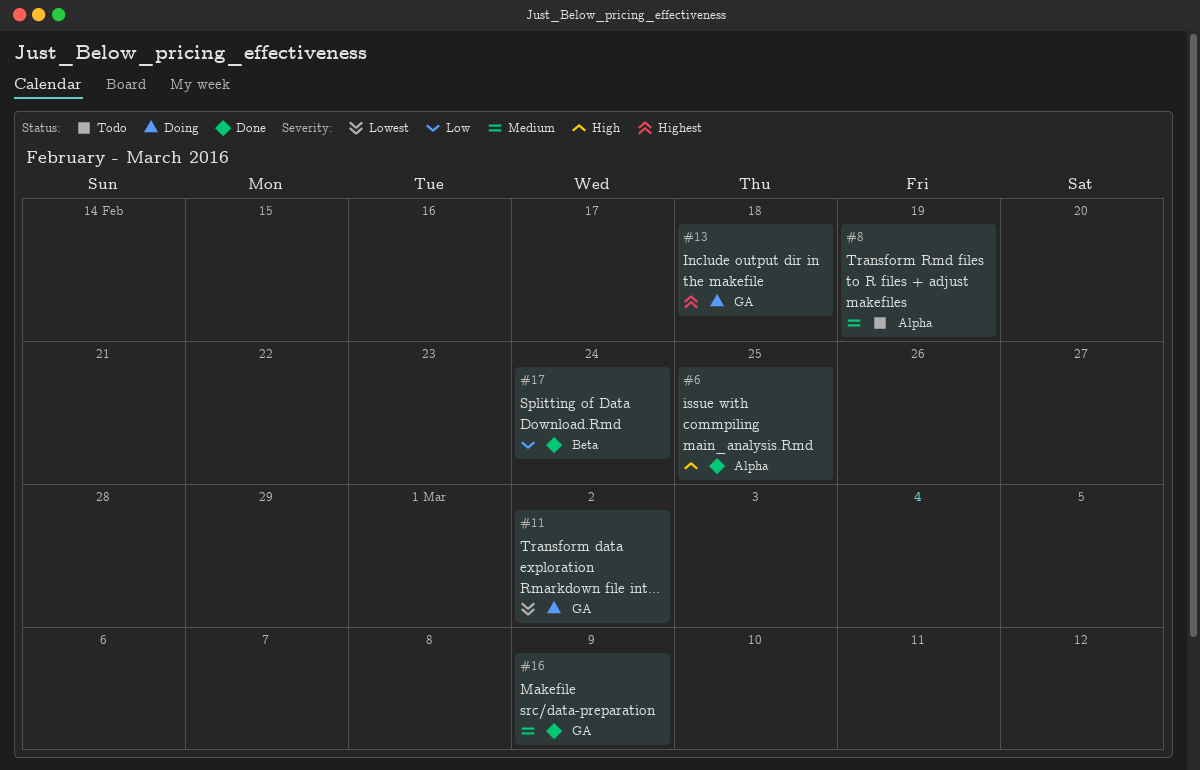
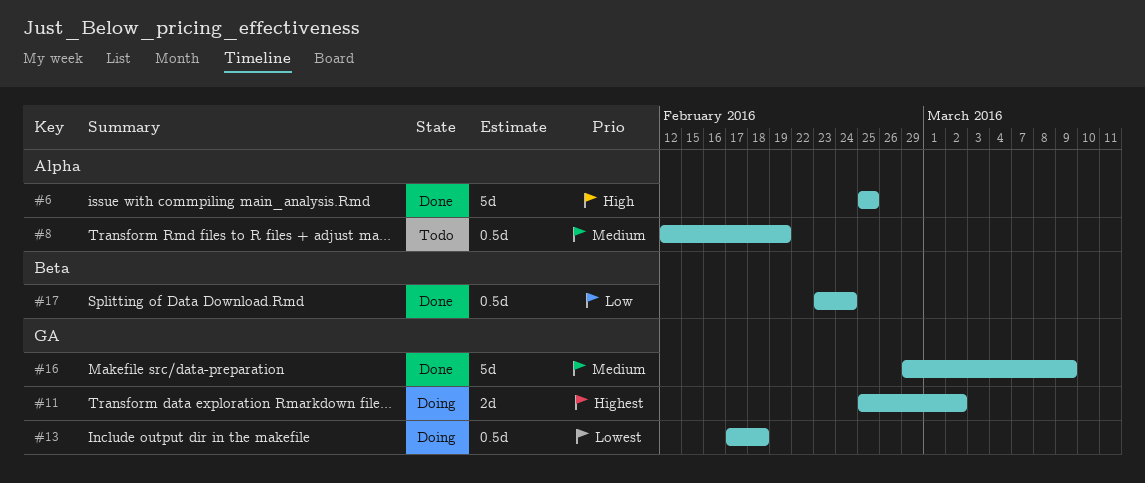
#11, priority: Lowest -> Highest
#13, priority: Highest -> Lowest

